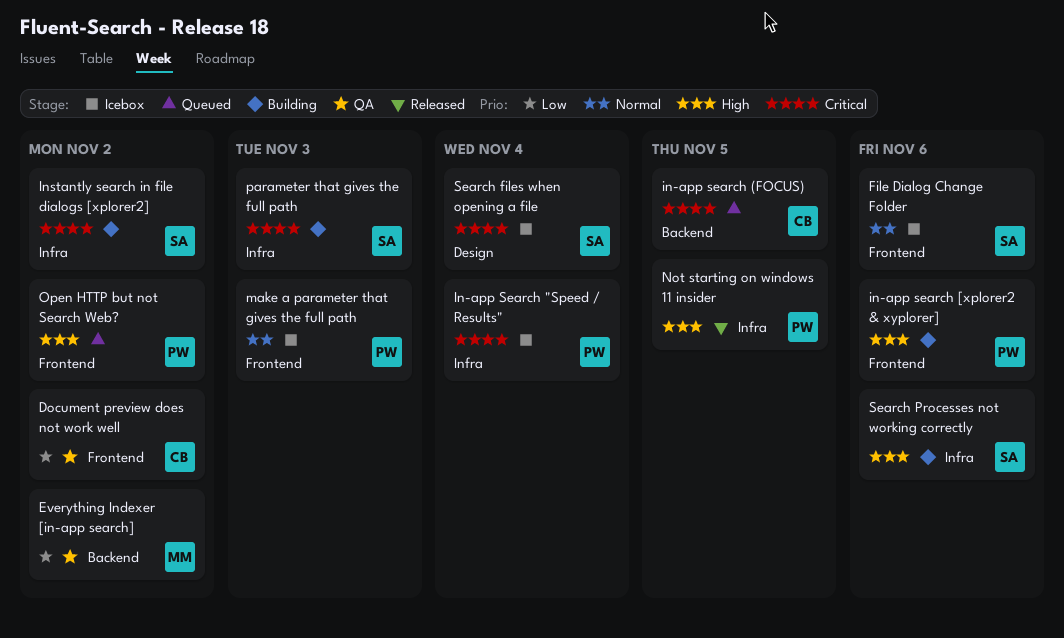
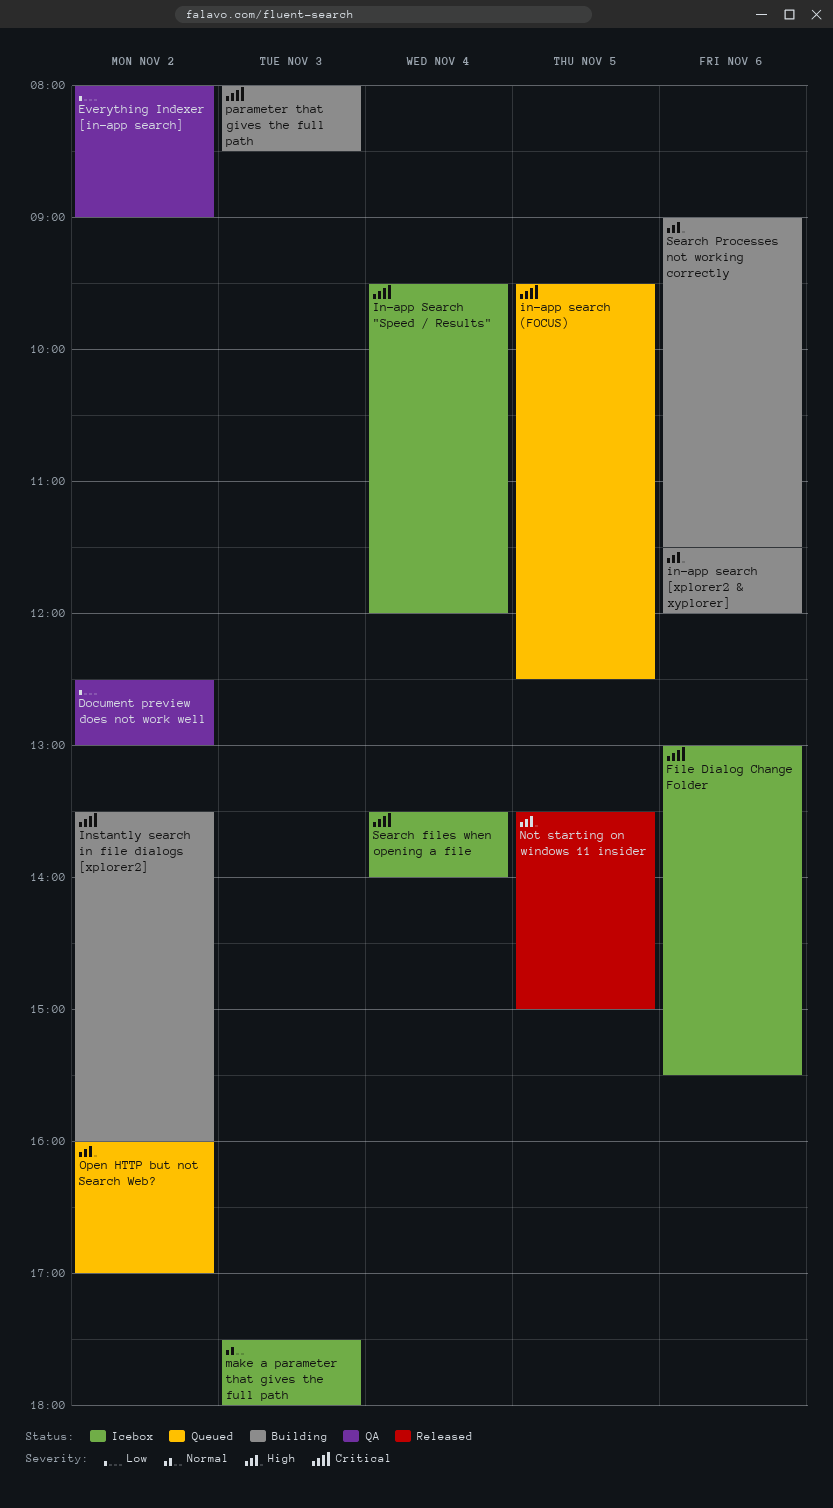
File Dialog Change Folder, priority: Normal -> Critical

